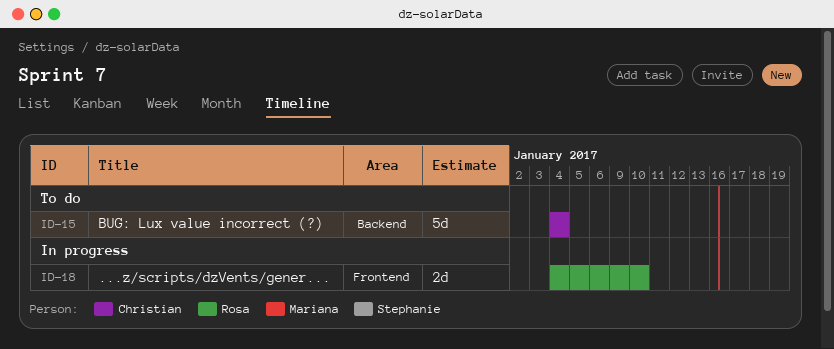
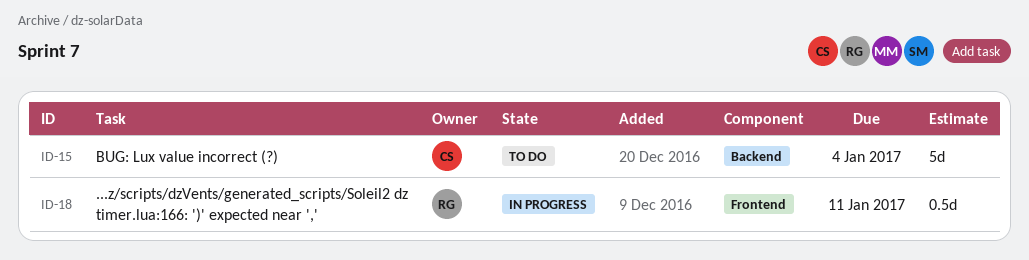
ID-18, estimate: 2d -> 0.5d
ID-18, due: Jan 10 -> Jan 11

